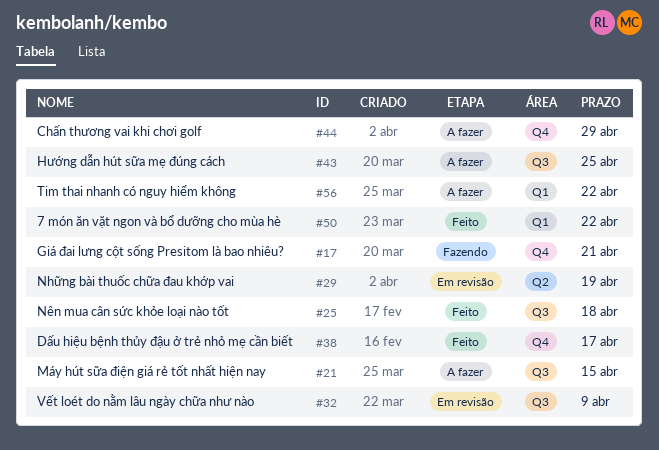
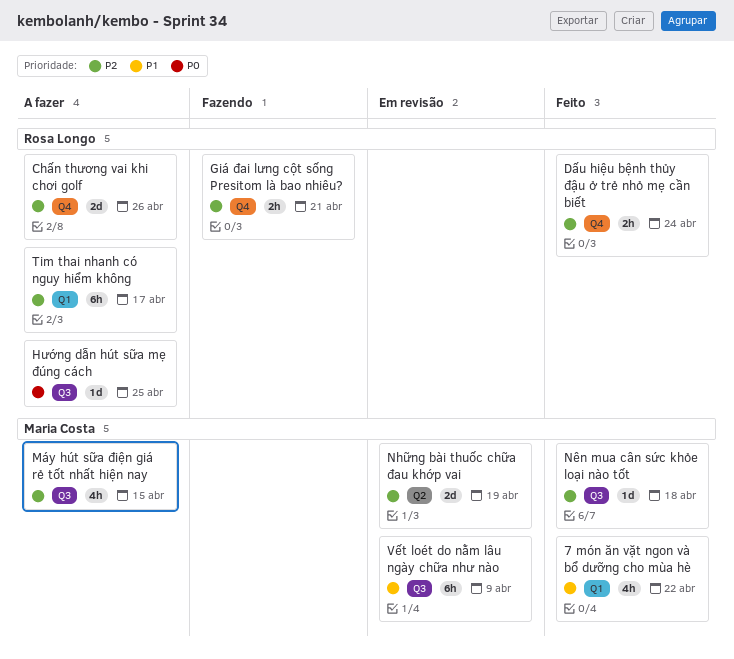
Chấn thương vai khi chơi golf, due: Apr 29 -> Apr 26
Dấu hiệu bệnh thủy đậu ở trẻ nhỏ mẹ cần biết, due: Apr 17 -> Apr 24
Tim thai nhanh có nguy hiểm không, due: Apr 22 -> Apr 17

